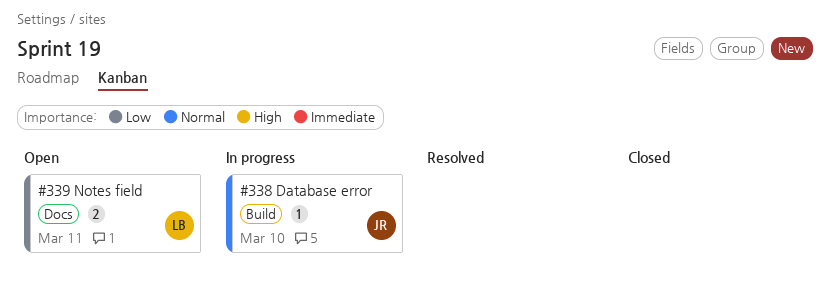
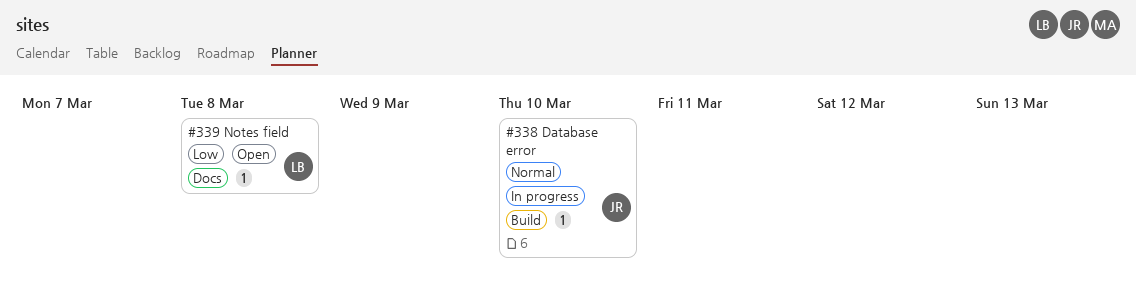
#339, estimate: 2 -> 1
#339, due: Mar 11 -> Mar 8

